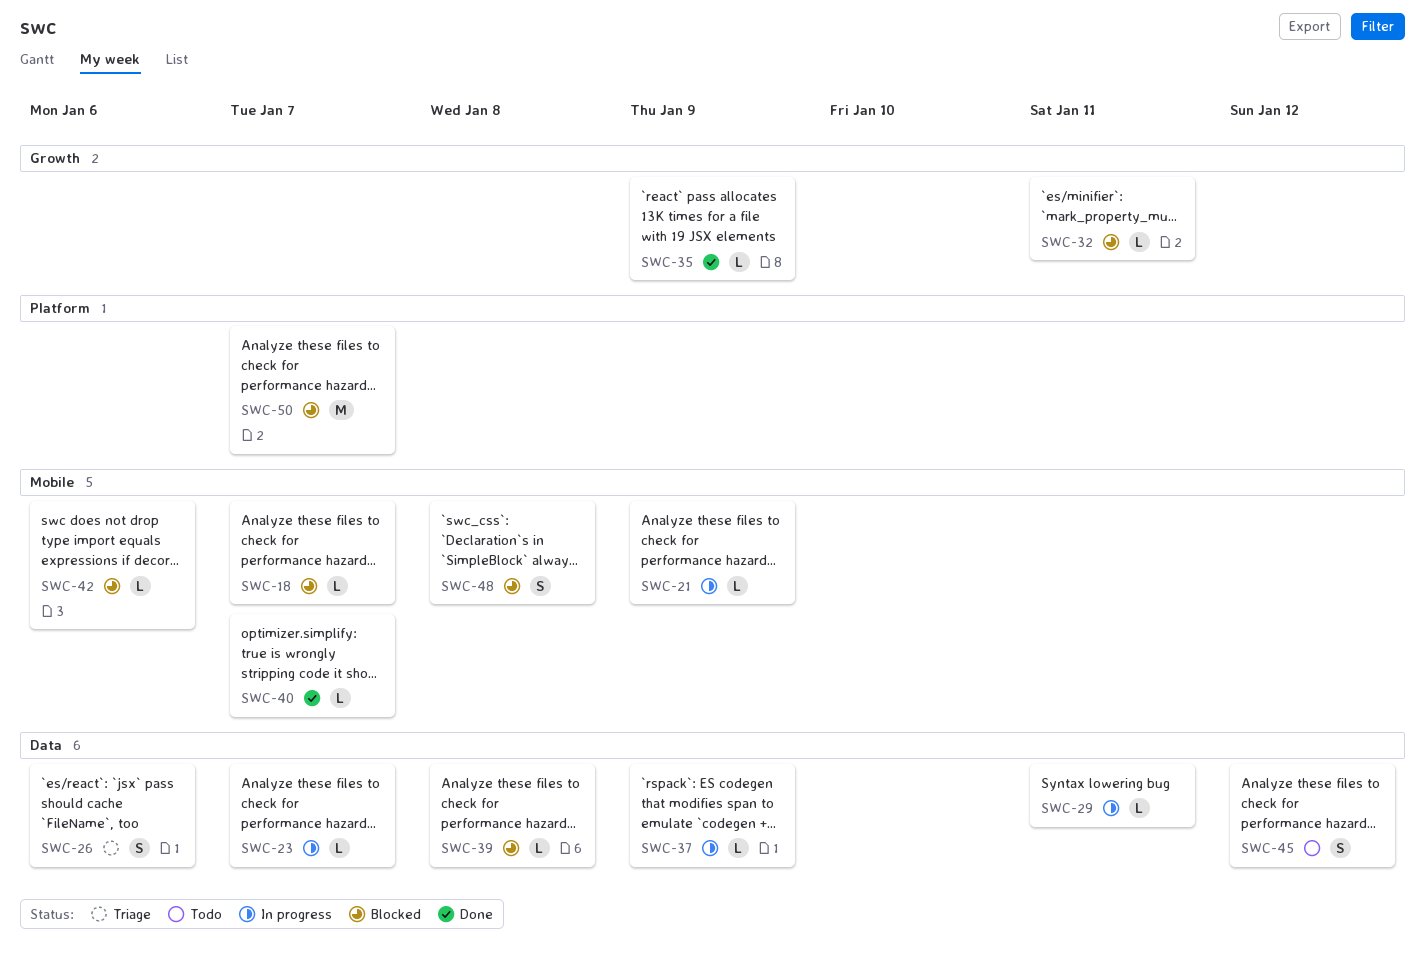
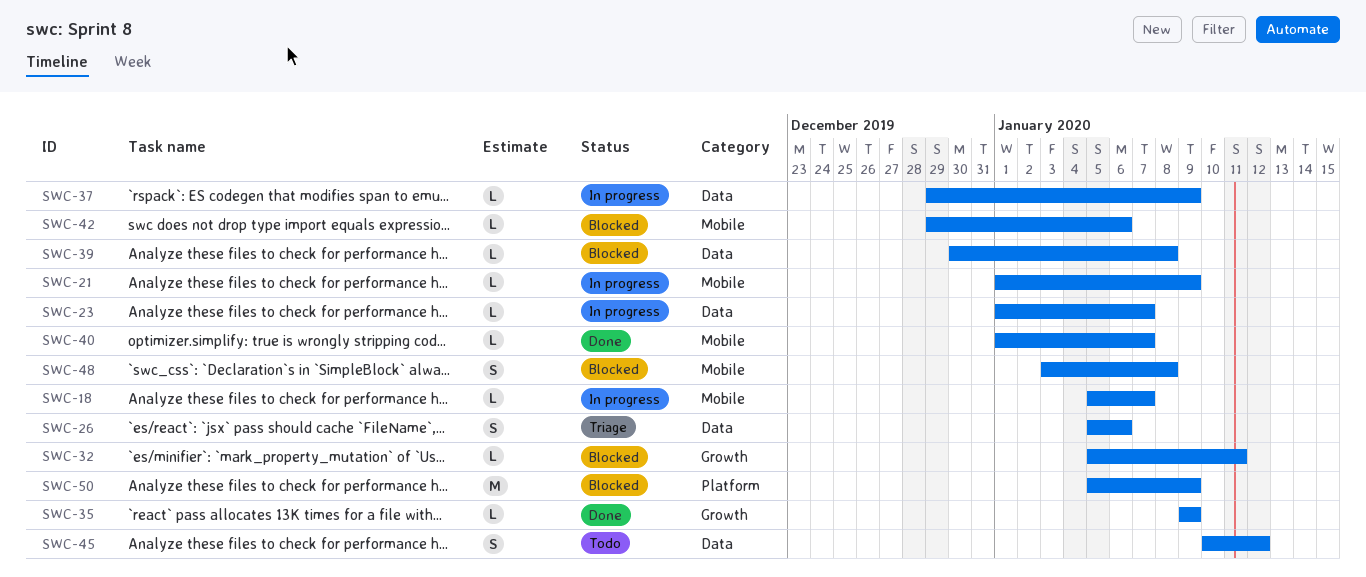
SWC-18, status: Blocked -> In progress
SWC-29: present -> none
SWC-50, due: Jan 7 -> Jan 9

